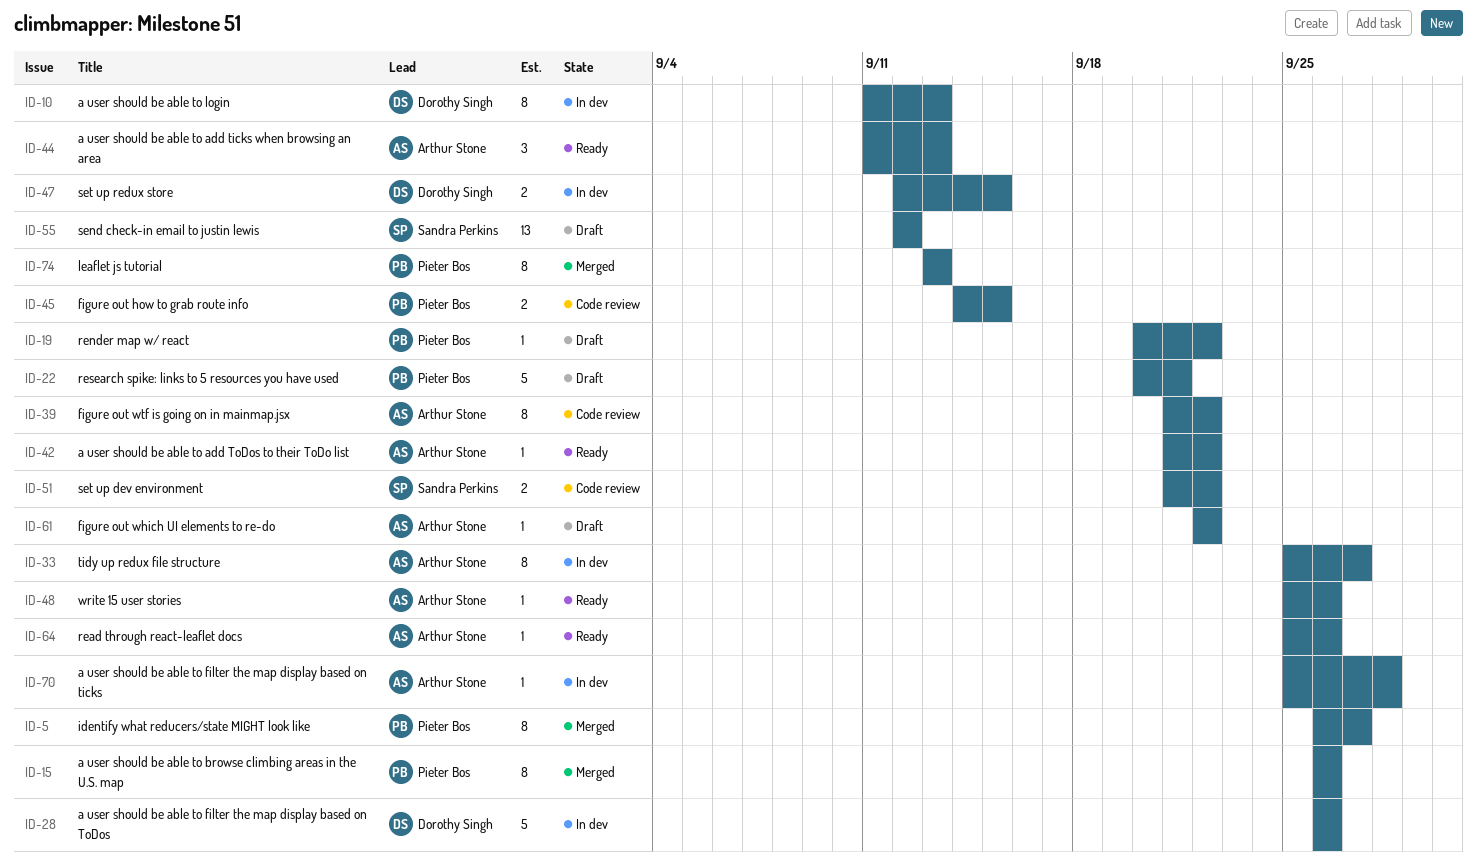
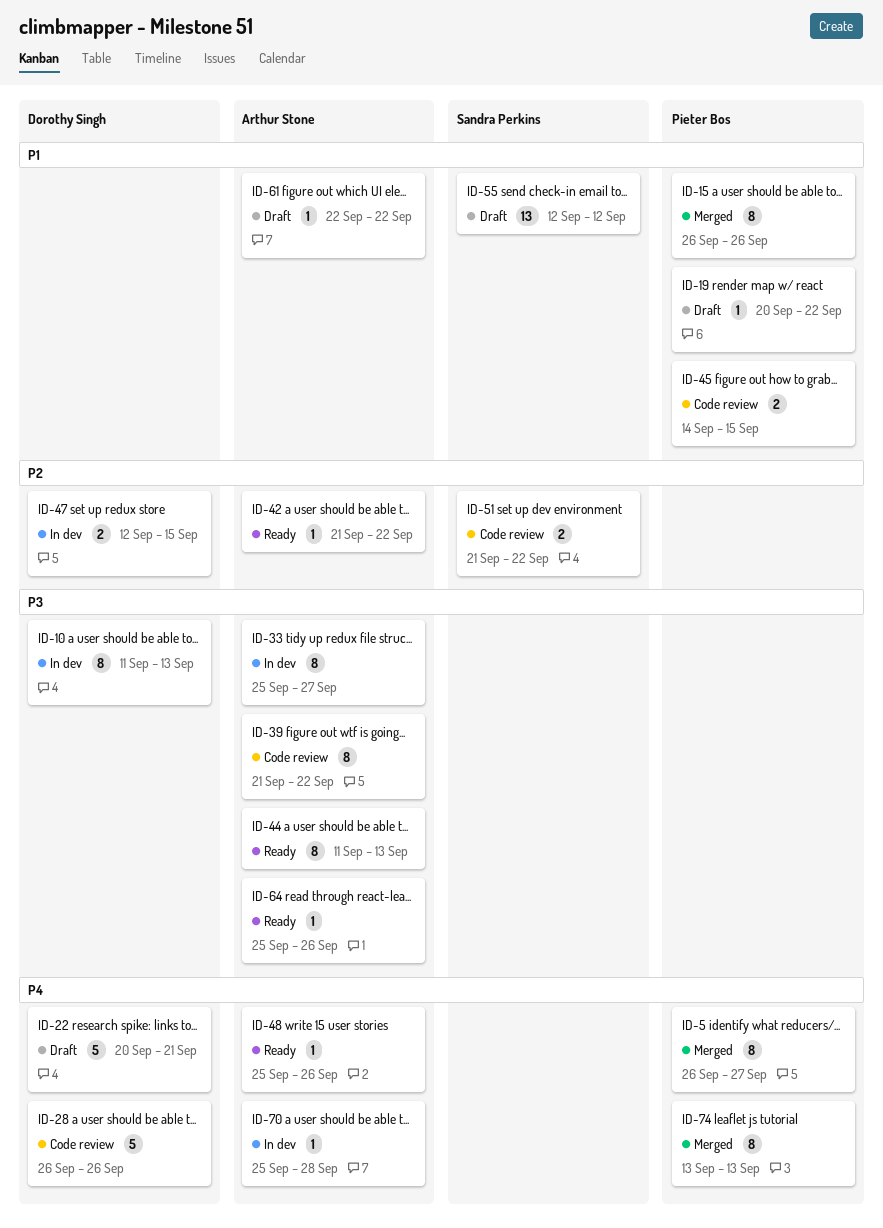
ID-22, owner: Pieter Bos -> Dorothy Singh
ID-28, status: In dev -> Code review
ID-44, estimate: 3 -> 8

